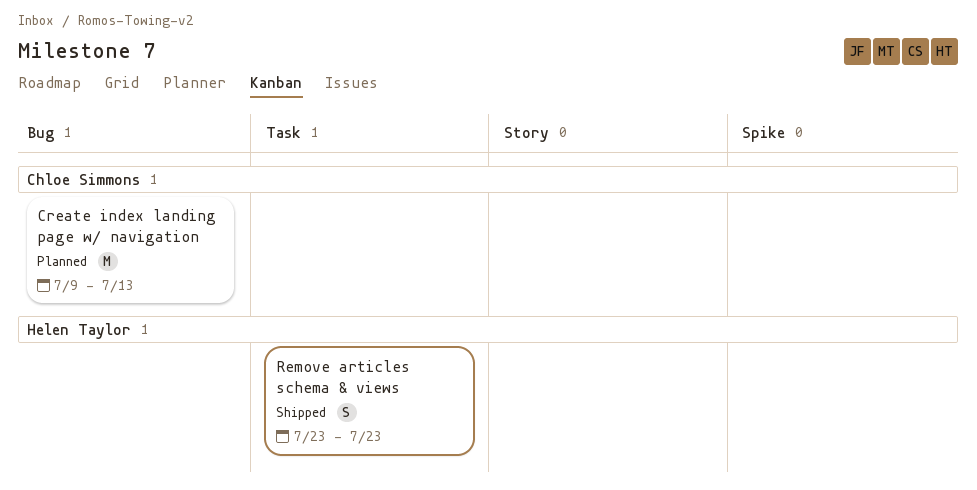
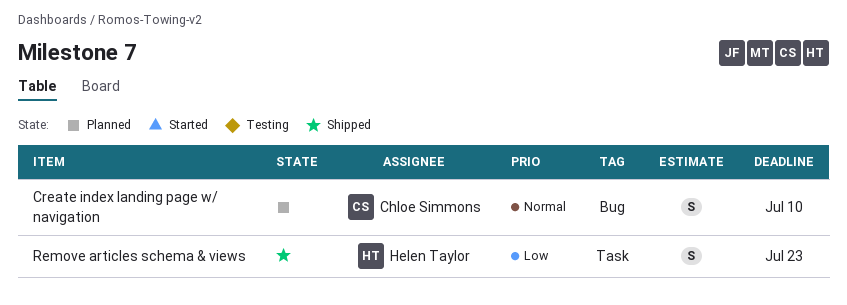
Create index landing page w/ navigation, estimate: M -> S
Create index landing page w/ navigation, due: Jul 13 -> Jul 10

